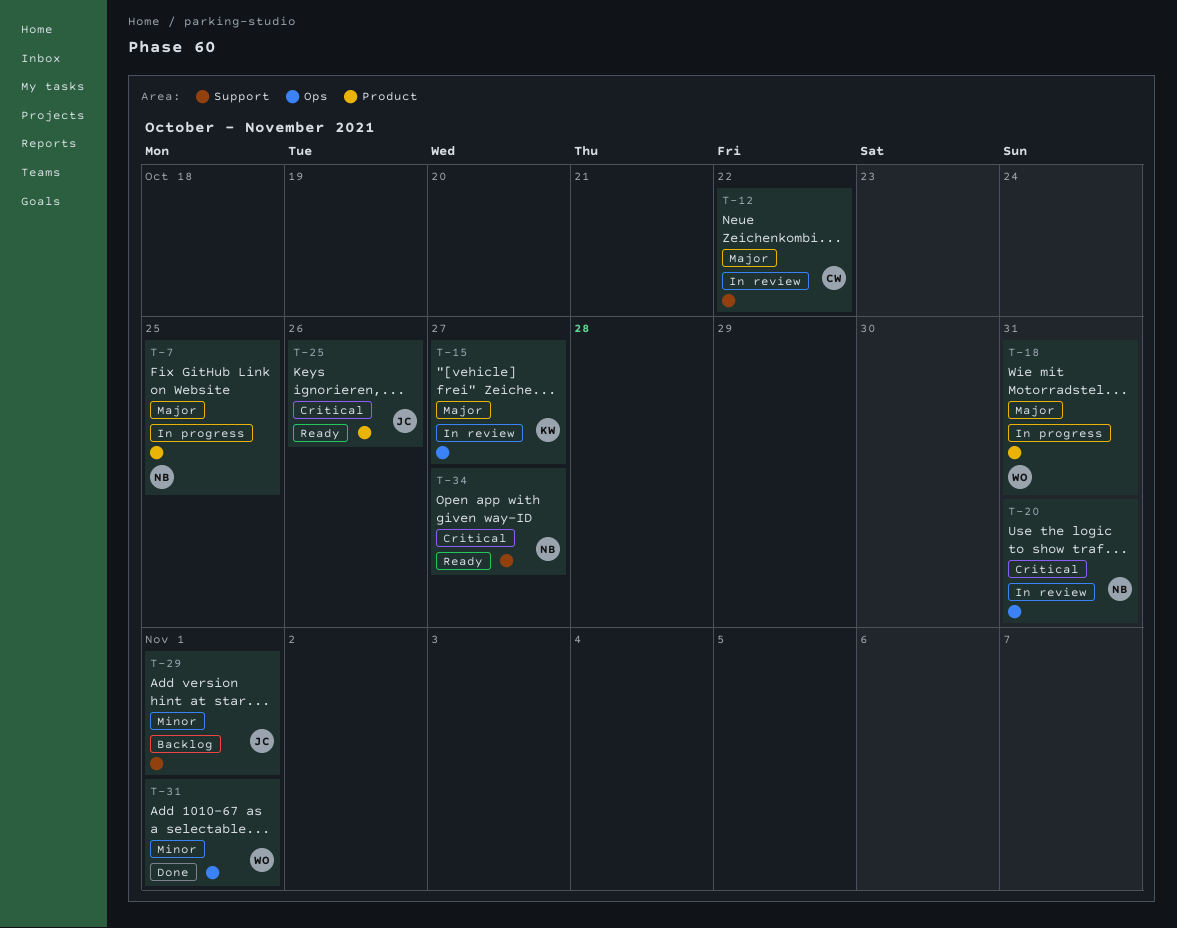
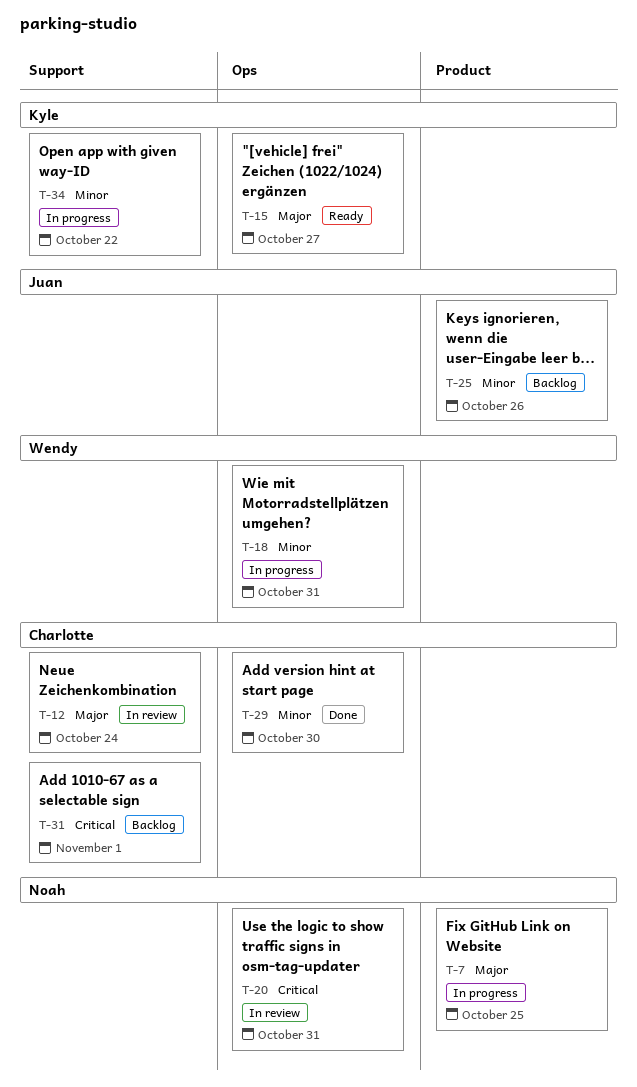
T-12, due: Oct 22 -> Oct 24
T-15, status: In review -> Ready
T-18, priority: Major -> Minor
T-18, label: Product -> Ops
T-25, status: Ready -> Backlog
T-25, priority: Critical -> Minor
T-29, status: Backlog -> Done
T-29, owner: Juan -> Charlotte
T-29, label: Support -> Ops
T-29, due: Nov 1 -> Oct 30
T-31, status: Done -> Backlog
T-31, owner: Wendy -> Charlotte
T-31, priority: Minor -> Critical
T-31, label: Ops -> Support
T-34, status: Ready -> In progress
T-34, owner: Noah -> Kyle
T-34, priority: Critical -> Minor
T-34, due: Oct 27 -> Oct 22

